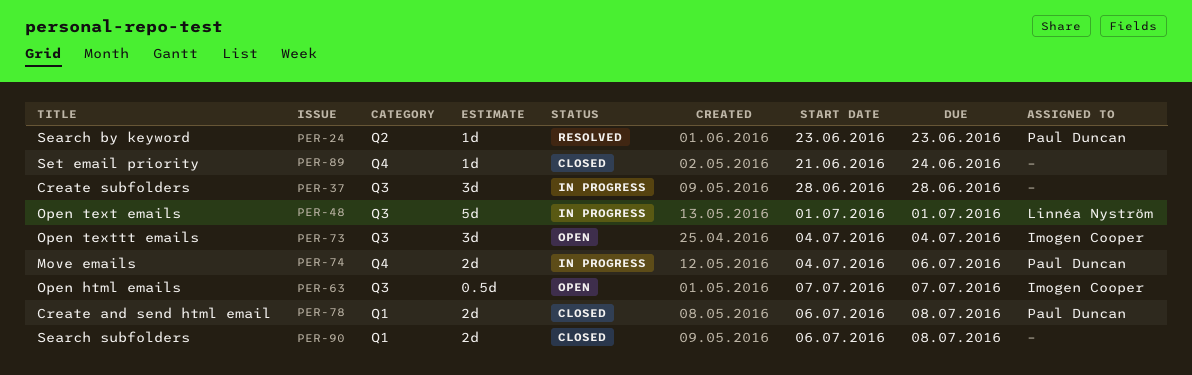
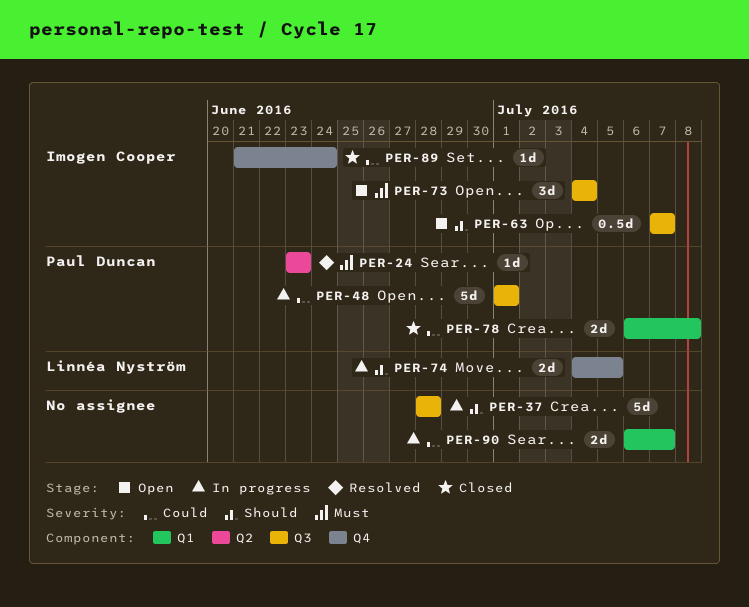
PER-37, estimate: 3d -> 5d
PER-48, owner: Linnéa Nyström -> Paul Duncan
PER-74, owner: Paul Duncan -> Linnéa Nyström
PER-74, due: Jul 6 -> Jul 5
PER-89, owner: none -> Imogen Cooper
PER-90, status: Closed -> In progress
PER-90, due: Jul 8 -> Jul 7

